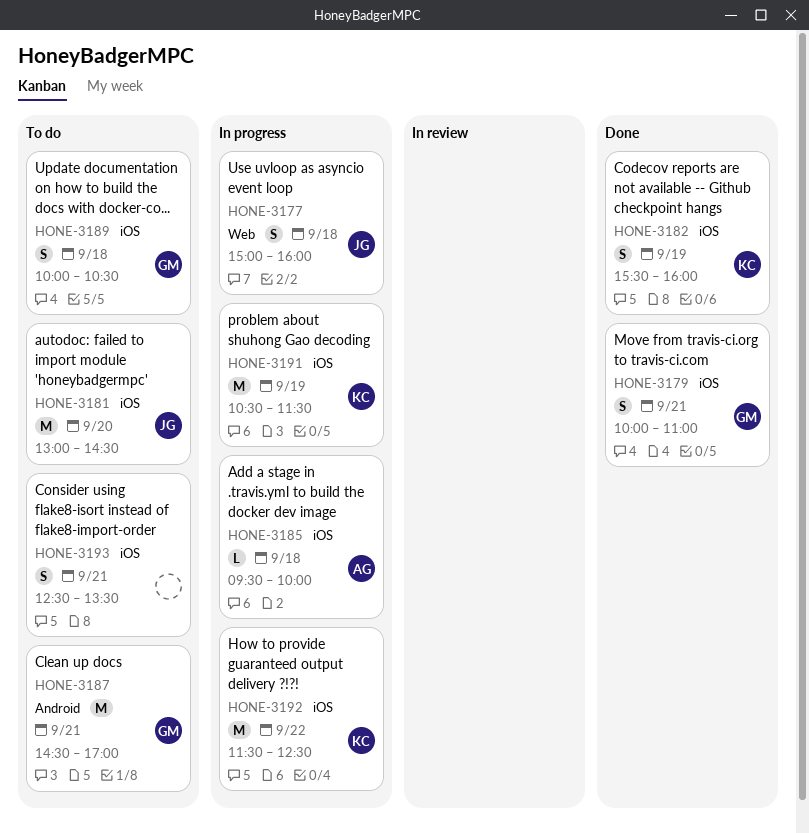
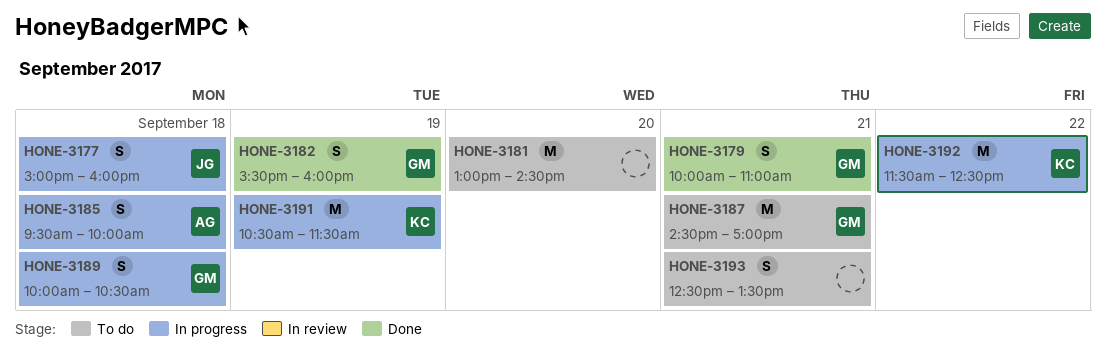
HONE-3181, owner: JG -> none
HONE-3182, owner: KC -> GM
HONE-3185, estimate: L -> S
HONE-3189, status: To do -> In progress

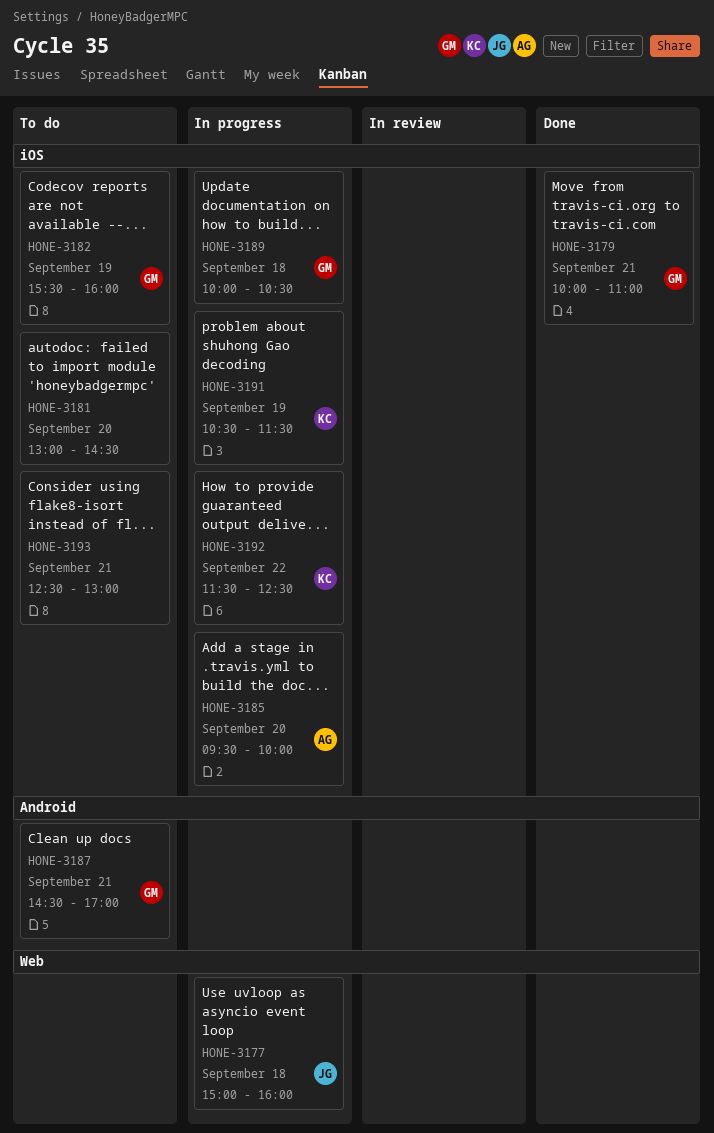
HONE-3182, status: Done -> To do
HONE-3185, day: Sep 18 -> Sep 20
HONE-3193, ends: 13:30 -> 13:00

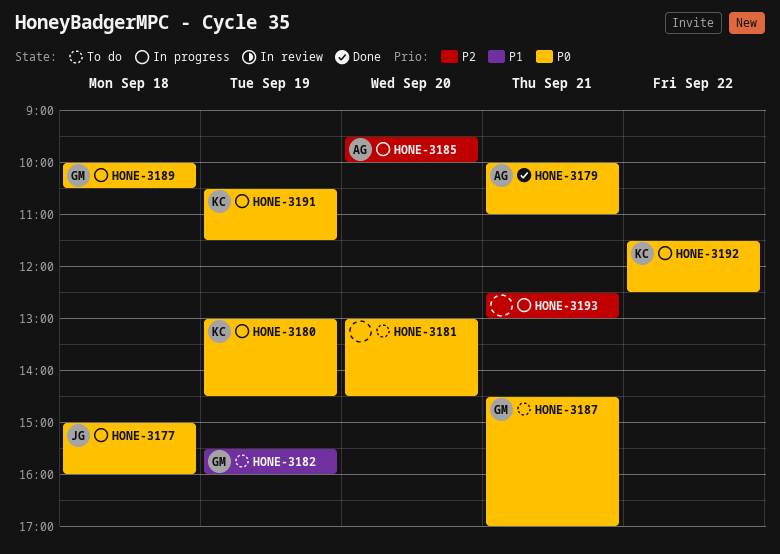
HONE-3179, owner: GM -> AG
HONE-3180: none -> present
HONE-3193, status: To do -> In progress

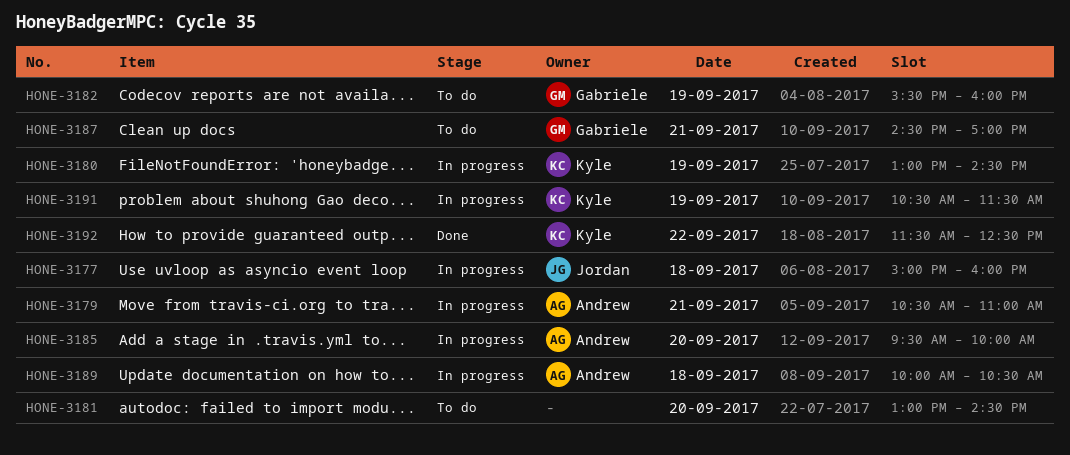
HONE-3179, status: Done -> In progress
HONE-3179, begins: 10:00 -> 10:30
HONE-3189, owner: Gabriele -> Andrew
HONE-3192, status: In progress -> Done
HONE-3193: present -> none

